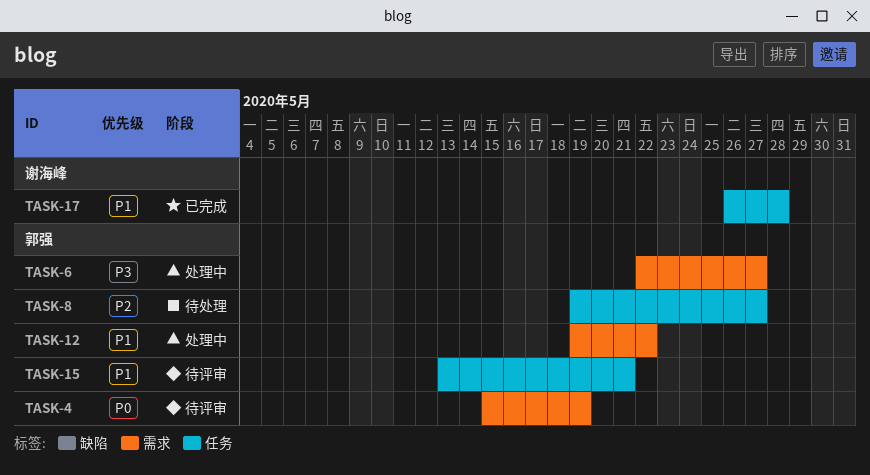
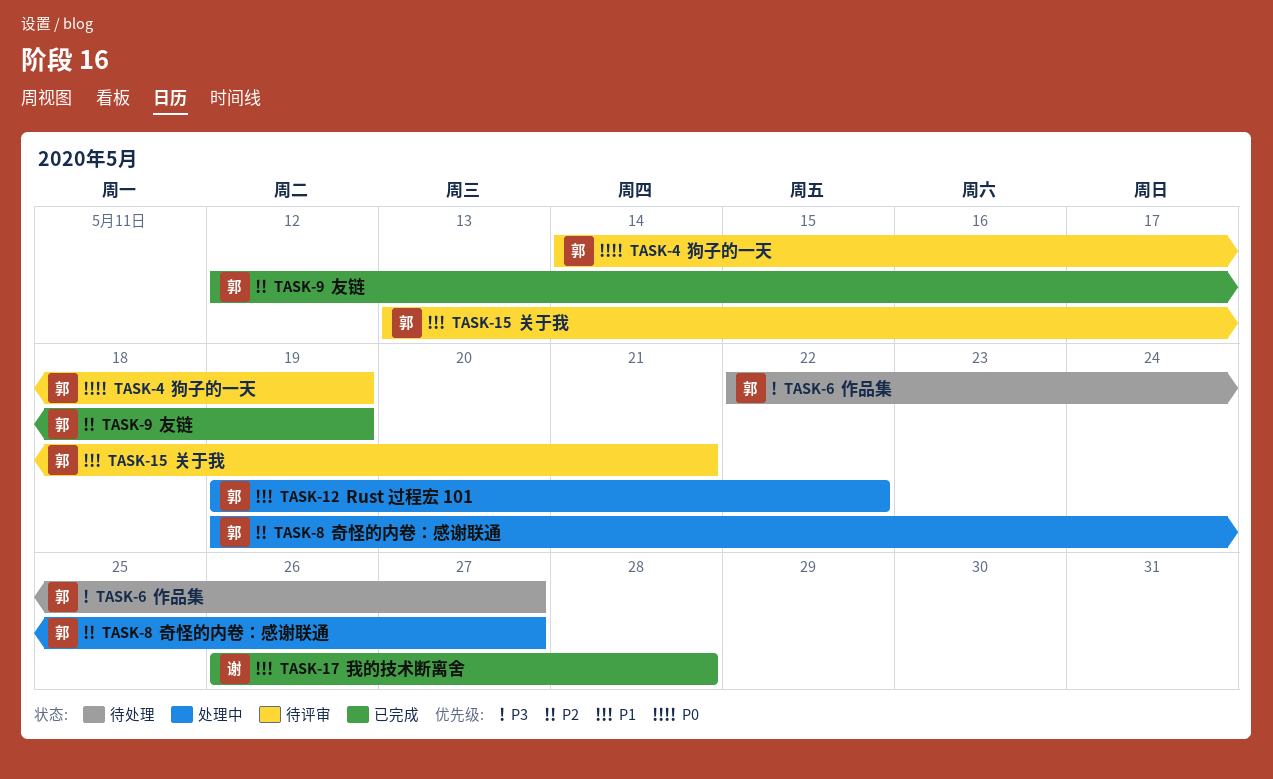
TASK-4, start: May 15 -> May 14
TASK-6, status: 处理中 -> 待处理
TASK-8, status: 待处理 -> 处理中
TASK-9: none -> present

